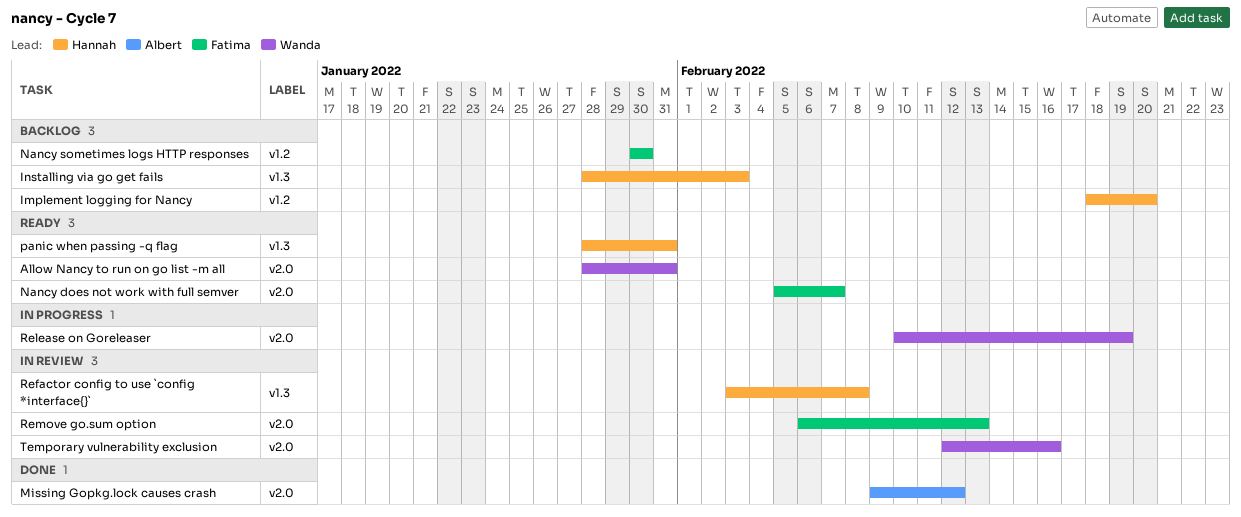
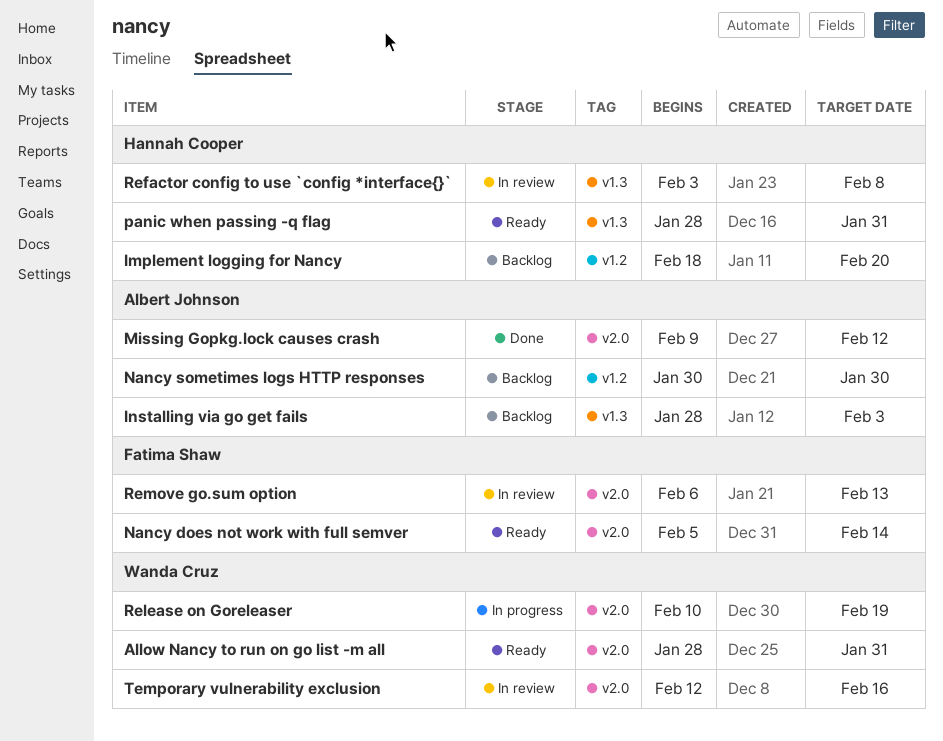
Installing via go get fails, owner: Hannah Cooper -> Albert Johnson
Nancy does not work with full semver, due: Feb 7 -> Feb 14
Nancy sometimes logs HTTP responses, owner: Fatima Shaw -> Albert Johnson

